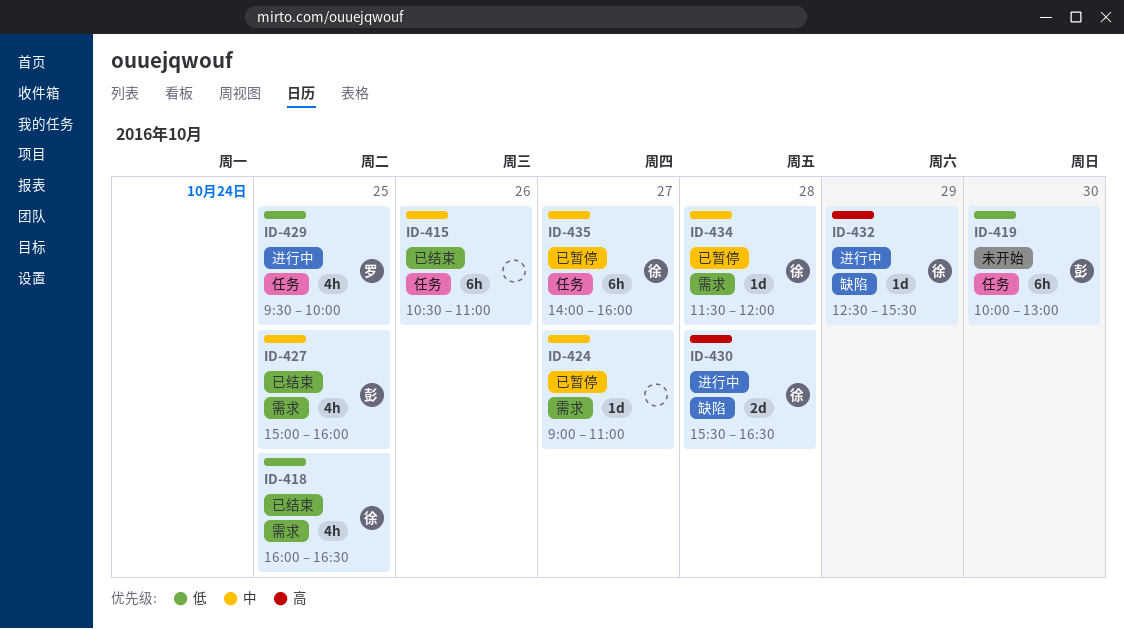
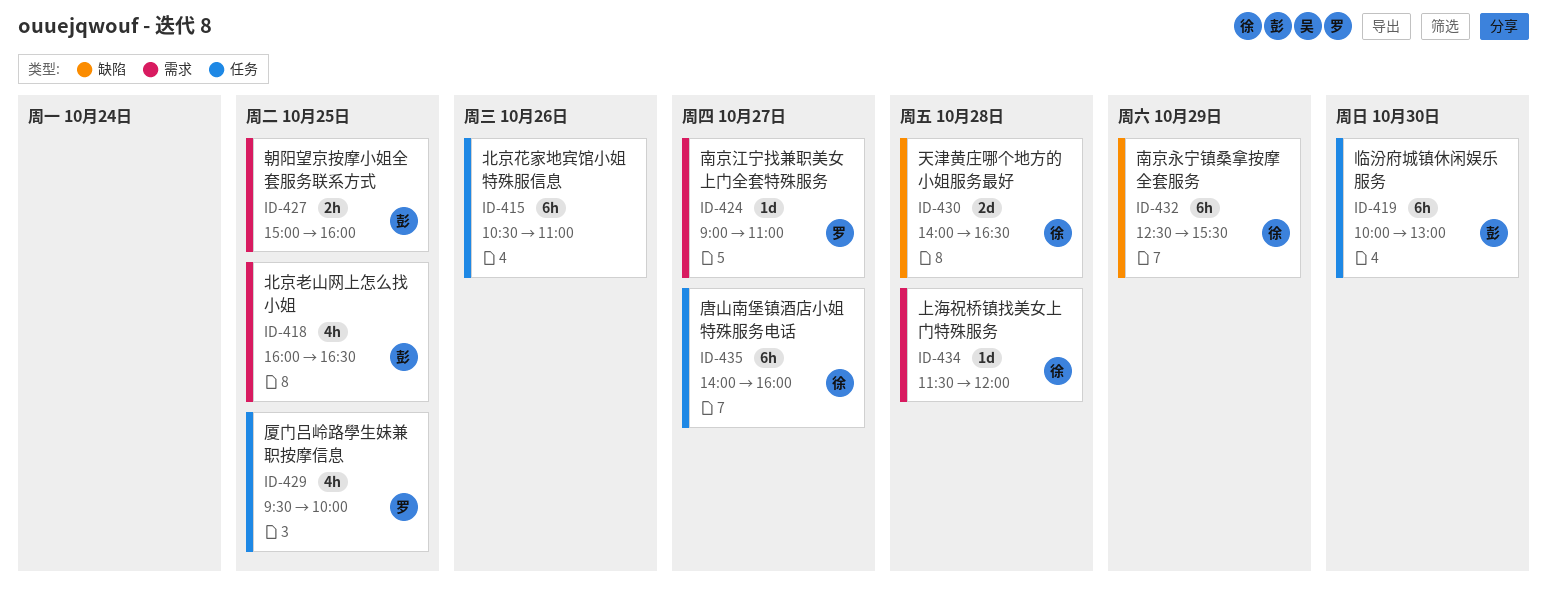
ID-418, owner: 徐 -> 彭
ID-424, owner: none -> 罗
ID-427, estimate: 4h -> 2h
ID-430, begins: 15:30 -> 14:00
ID-432, estimate: 1d -> 6h

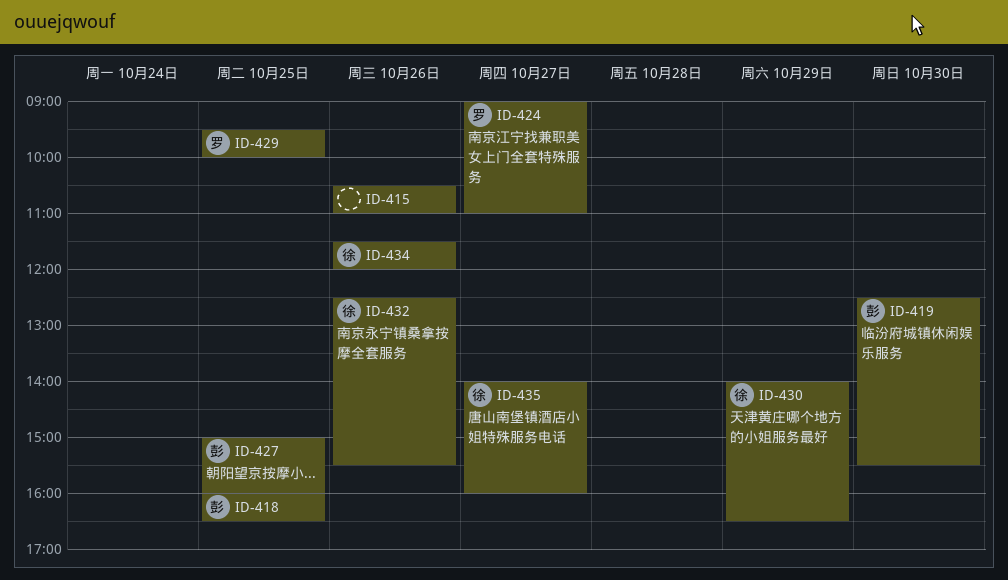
ID-419, begins: 10:00 -> 12:30
ID-419, ends: 13:00 -> 15:30
ID-430, day: Oct 28 -> Oct 29
ID-432, day: Oct 29 -> Oct 26
ID-434, day: Oct 28 -> Oct 26

